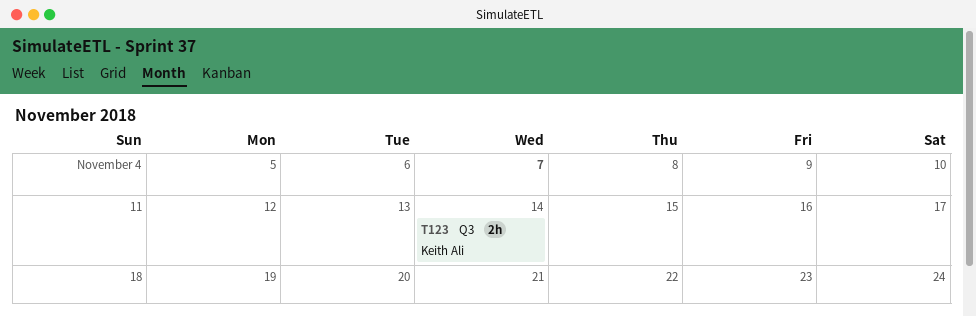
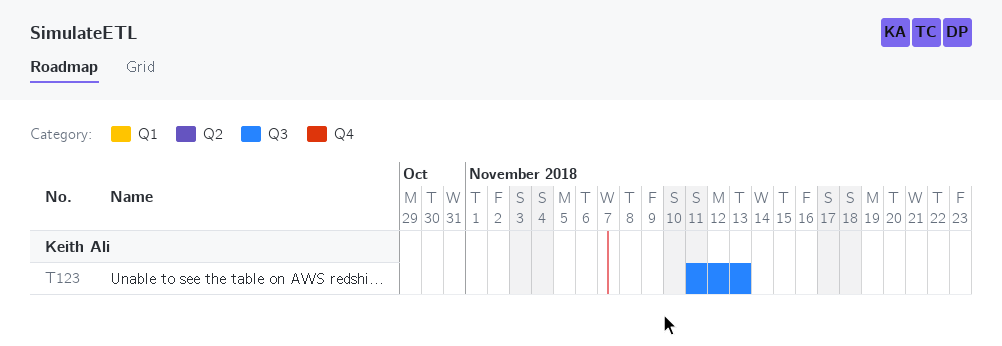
T123, due: Nov 14 -> Nov 13

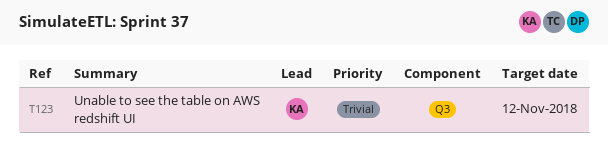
T123, due: Nov 13 -> Nov 12

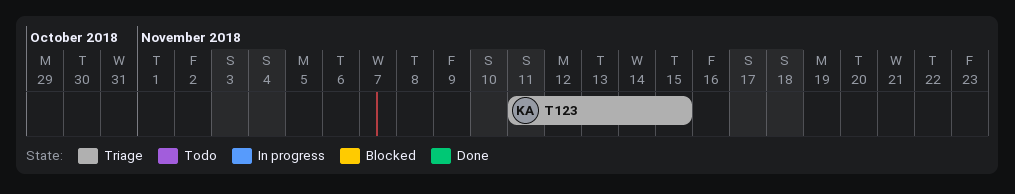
T123, due: Nov 12 -> Nov 15

